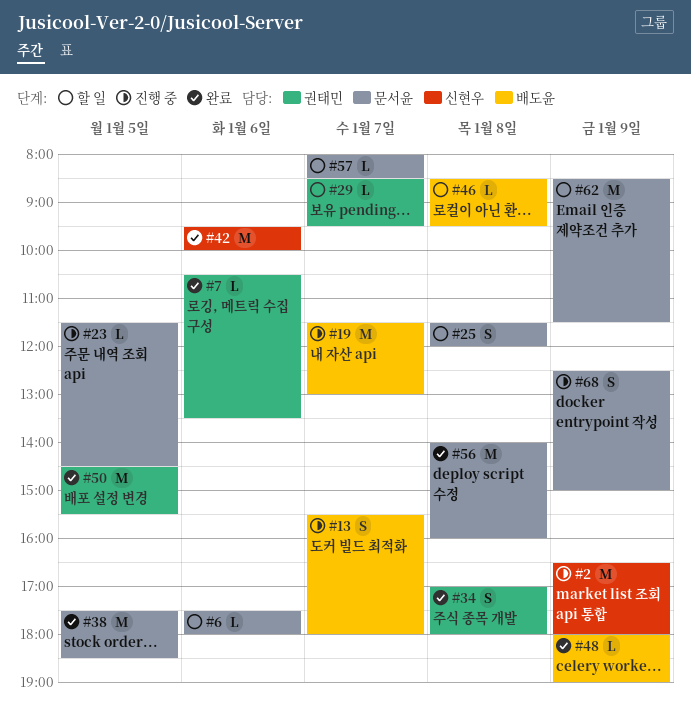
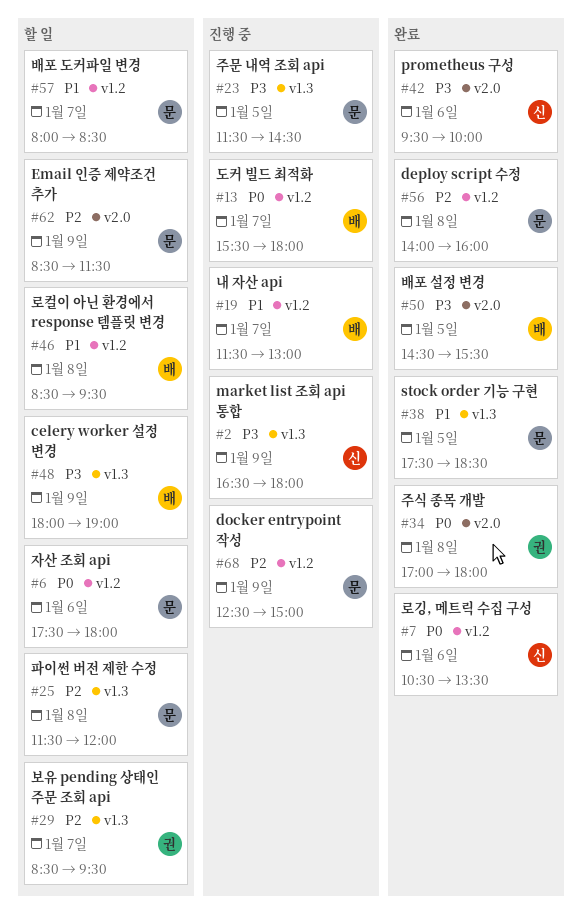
#7, owner: 권태민 -> 신현우
#48, status: 완료 -> 할 일
#50, owner: 권태민 -> 배도윤

